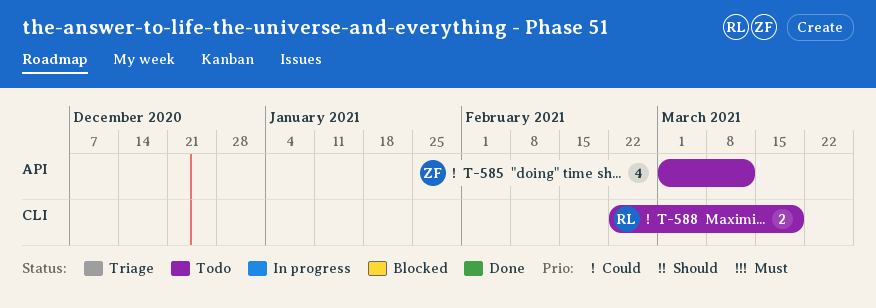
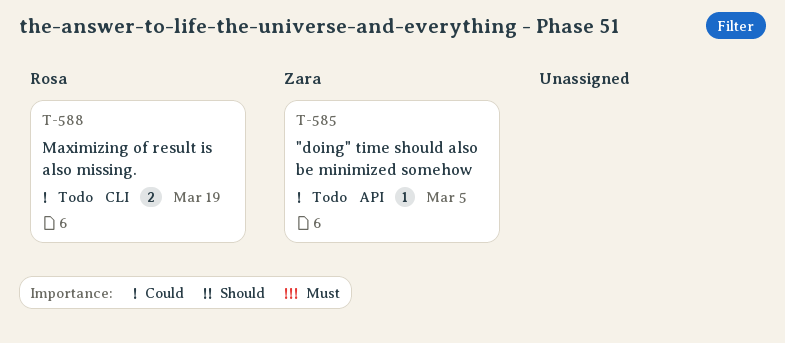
T-585, estimate: 4 -> 1
T-585, due: Mar 12 -> Mar 5

